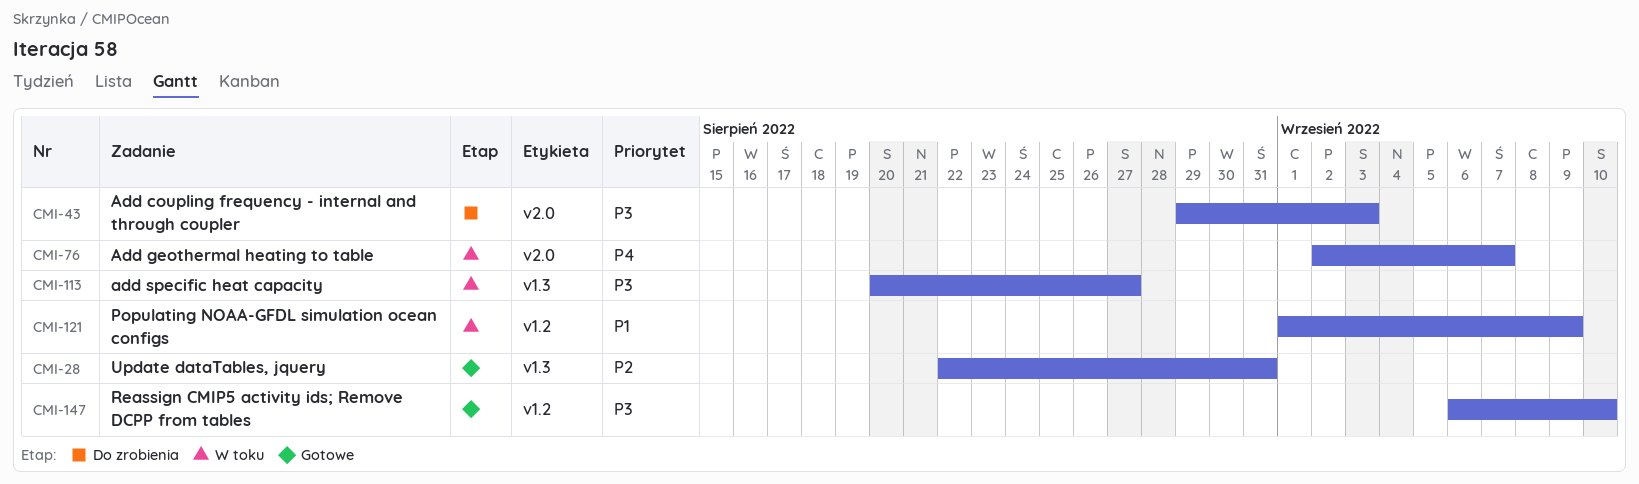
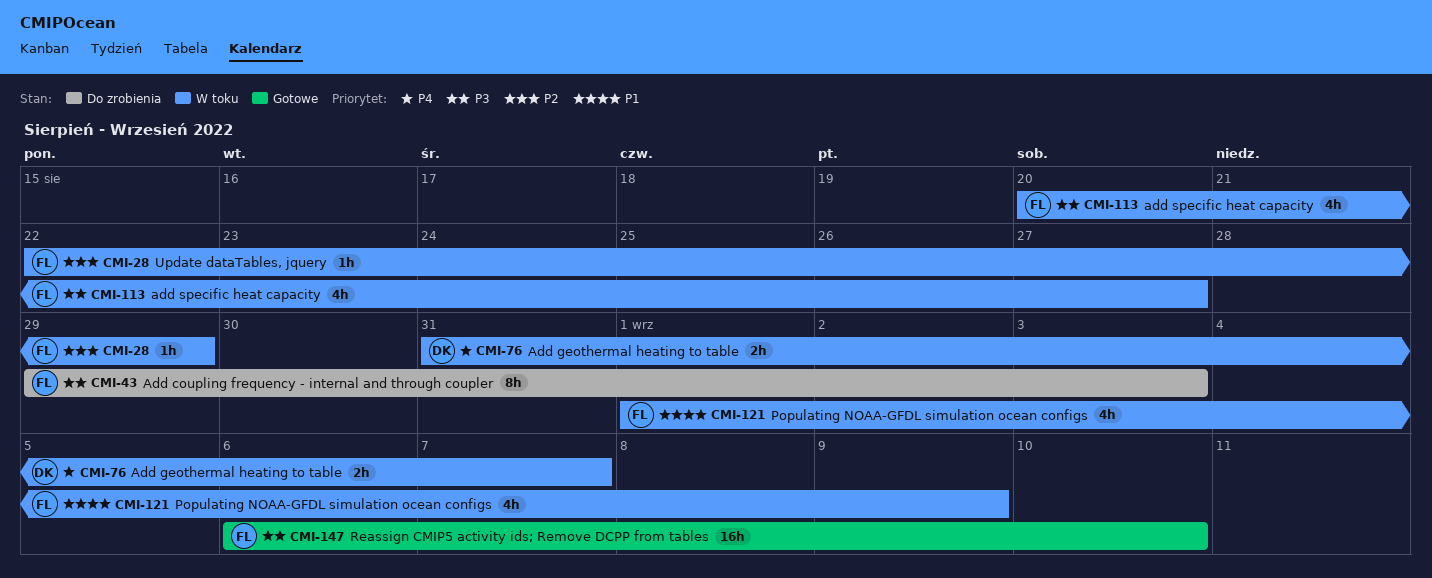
CMI-28, status: Gotowe -> W toku
CMI-28, due: Aug 31 -> Aug 29
CMI-76, start: Sep 2 -> Aug 31

